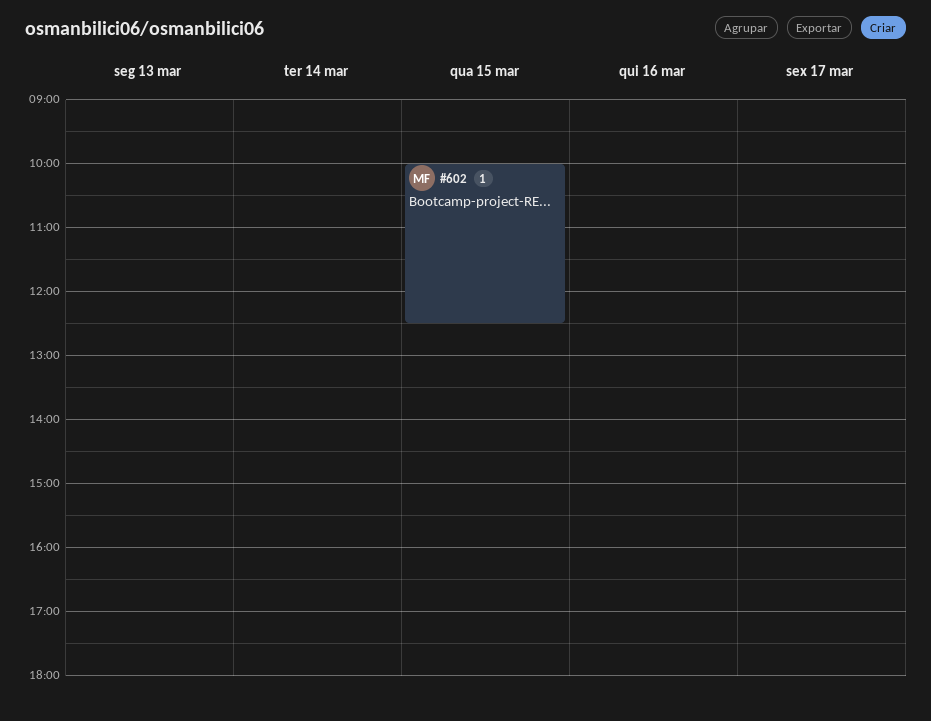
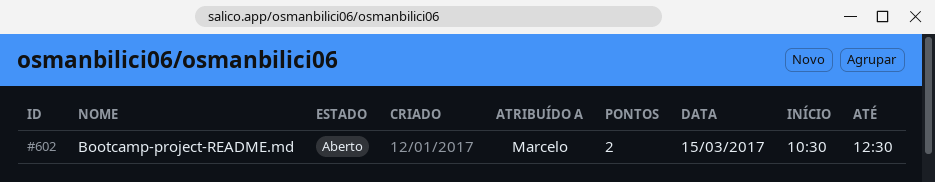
#602, estimate: 1 -> 2
#602, begins: 10:00 -> 10:30

